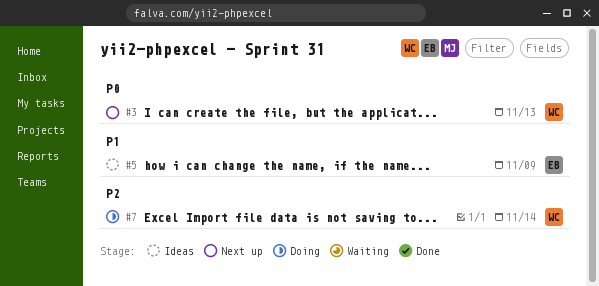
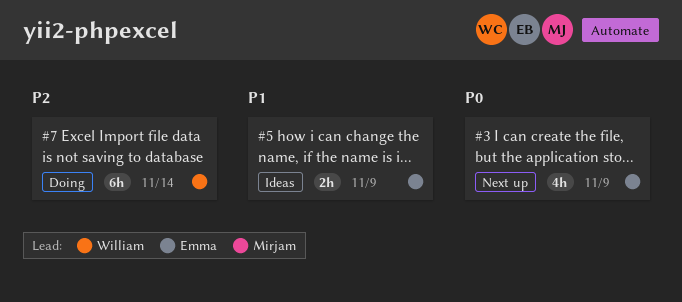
#3, owner: William -> Emma
#3, due: Nov 13 -> Nov 9

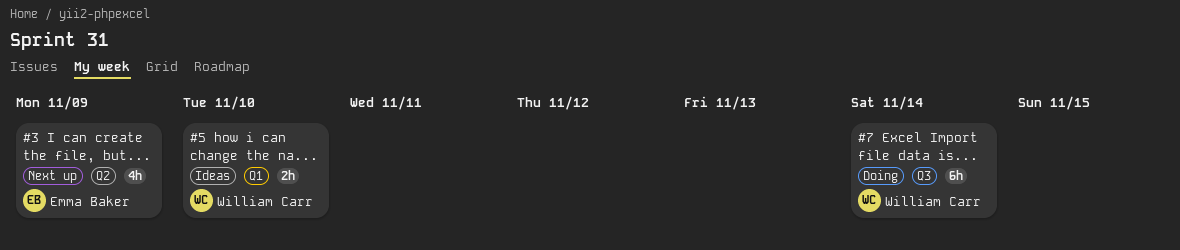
#5, owner: Emma Baker -> William Carr
#5, due: Nov 9 -> Nov 10

